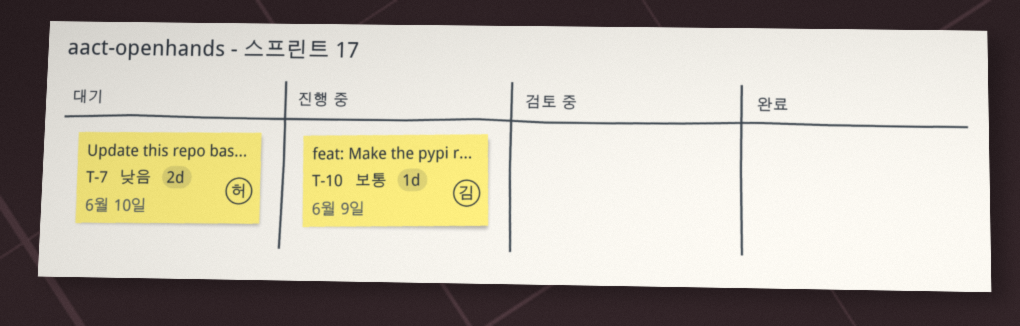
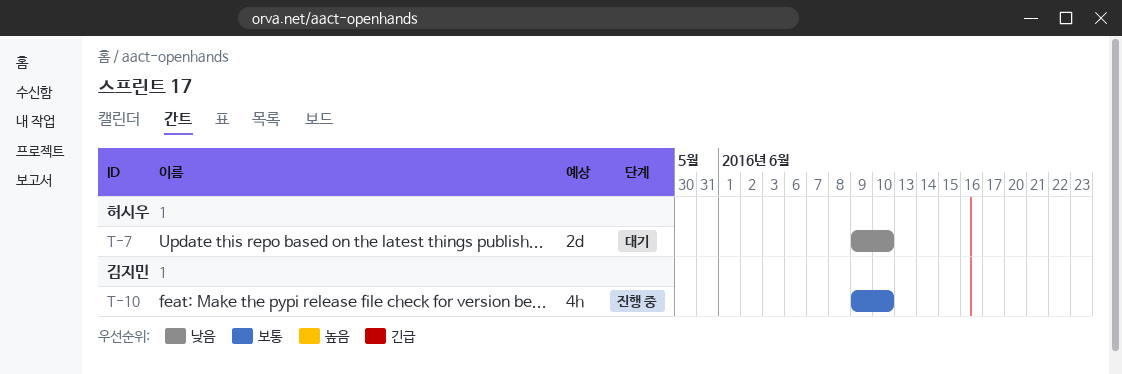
T-10, estimate: 1d -> 4h
T-10, due: Jun 9 -> Jun 10

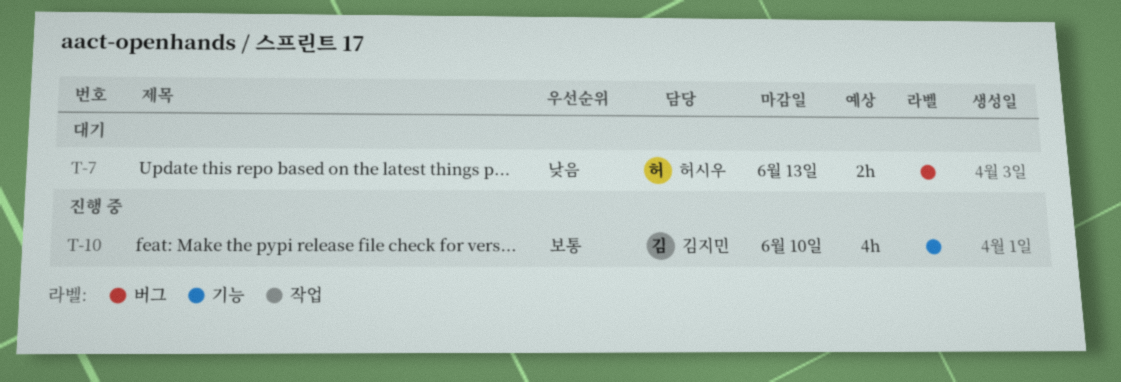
T-7, estimate: 2d -> 2h
T-7, due: Jun 10 -> Jun 13

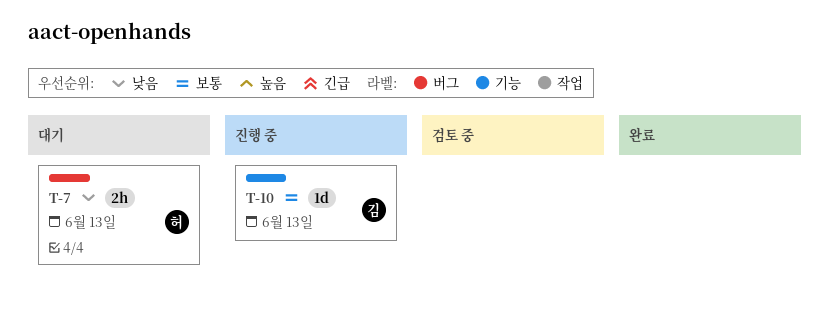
T-10, estimate: 4h -> 1d
T-10, due: Jun 10 -> Jun 13

